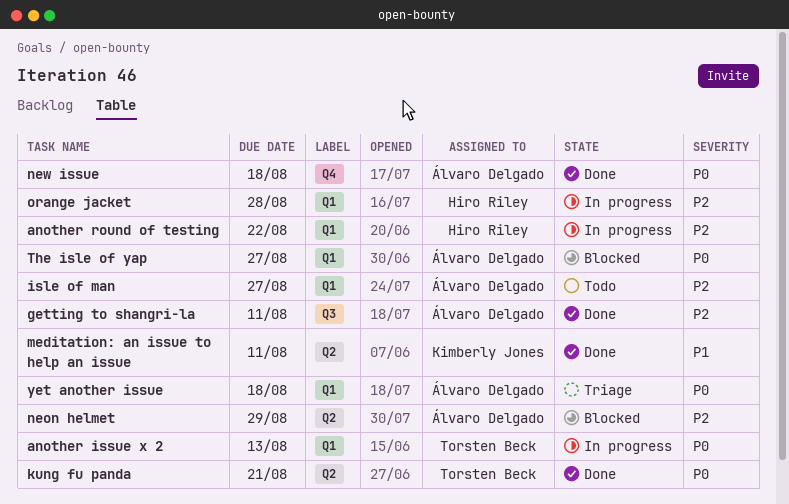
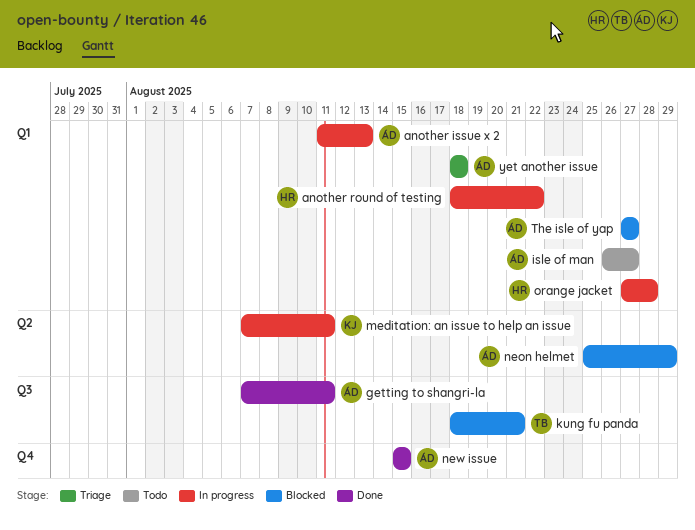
another issue x 2, owner: Torsten Beck -> Álvaro Delgado
kung fu panda, status: Done -> Blocked
kung fu panda, label: Q2 -> Q3
meditation: an issue to help an issue, status: Done -> In progress
new issue, due: Aug 18 -> Aug 15

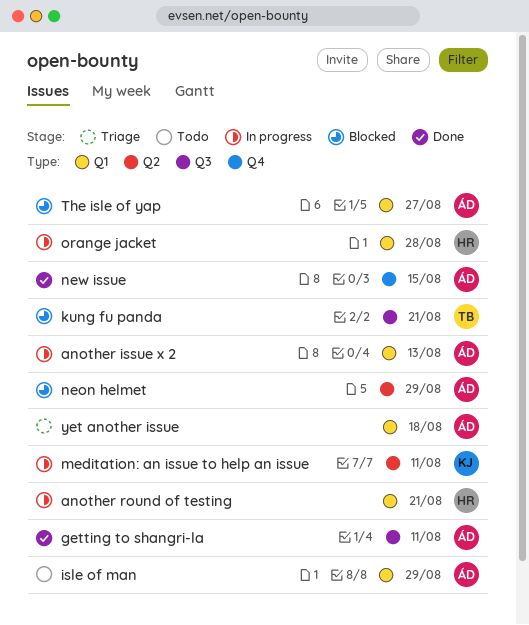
another round of testing, due: Aug 22 -> Aug 21
isle of man, due: Aug 27 -> Aug 29

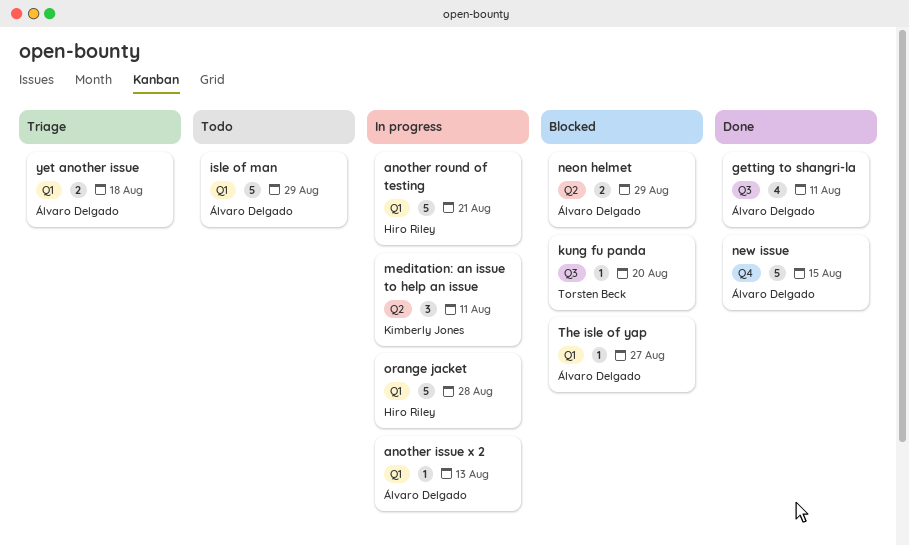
kung fu panda, due: Aug 21 -> Aug 20

